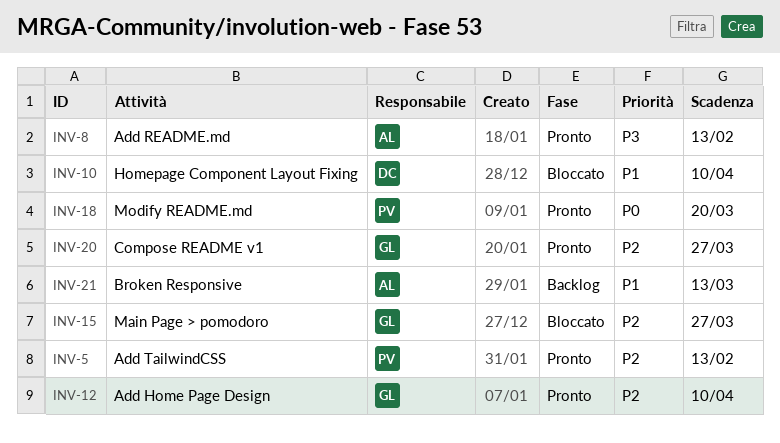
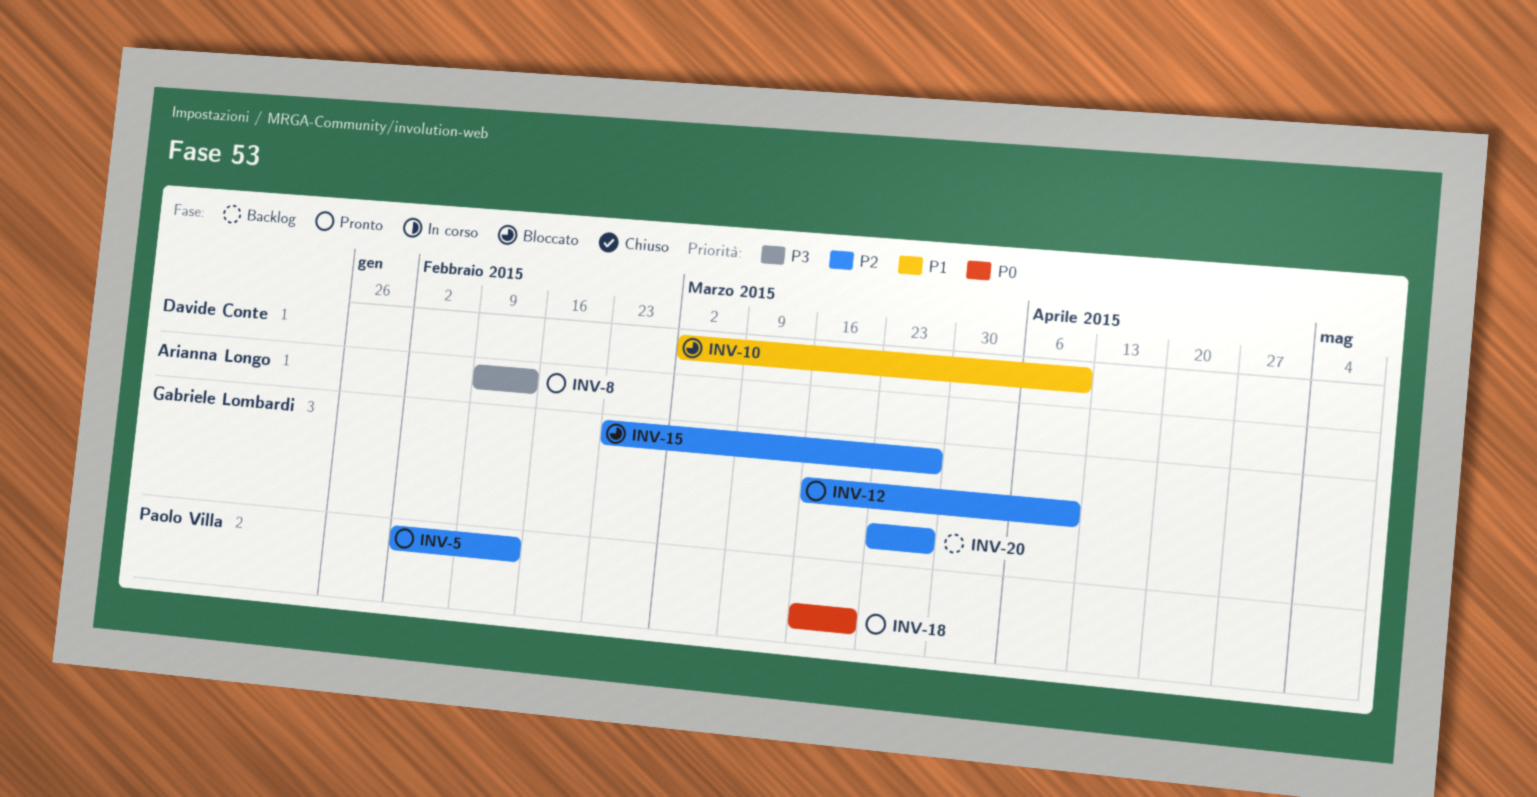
INV-20, status: Pronto -> Backlog
INV-21: present -> none

